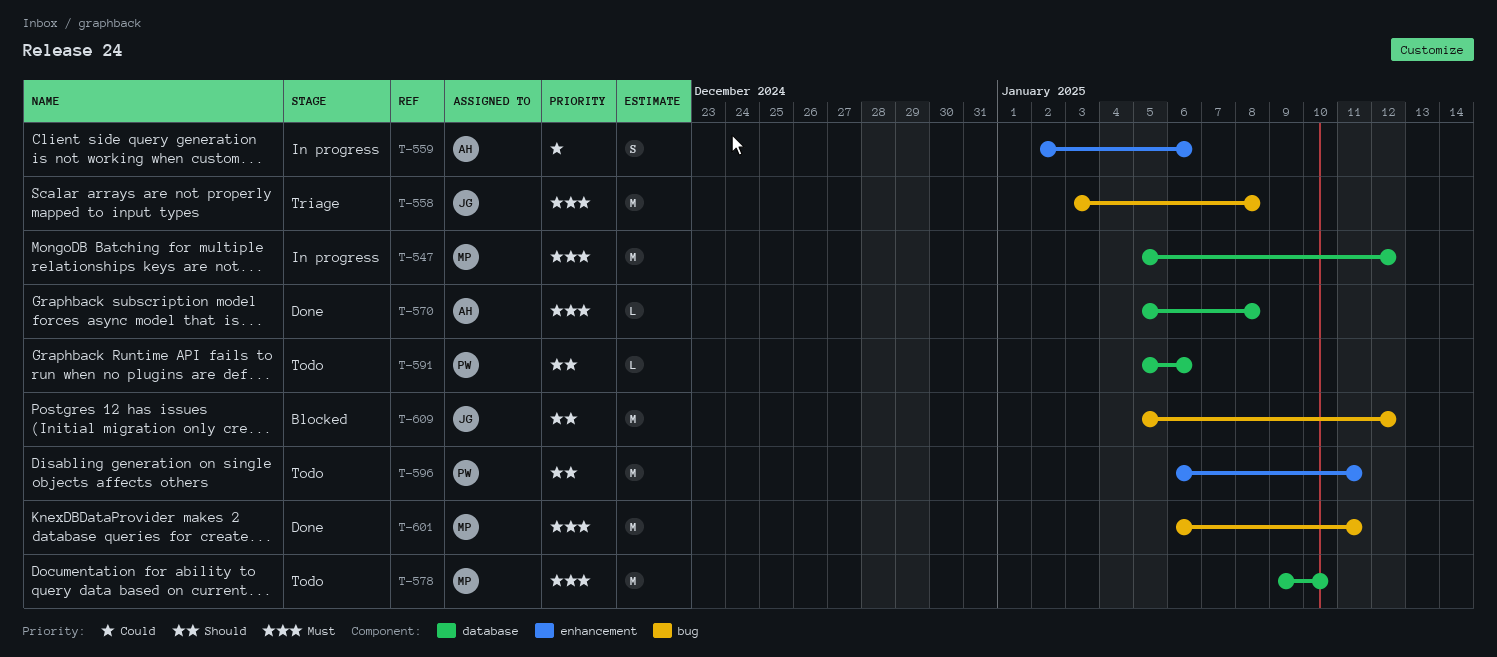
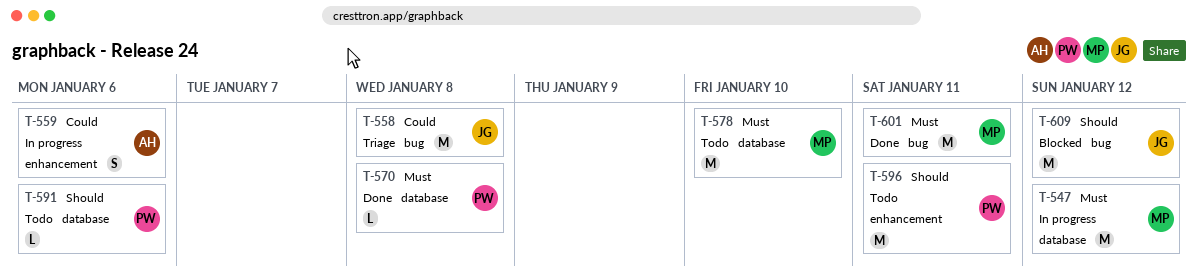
T-558, priority: Must -> Could
T-570, owner: AH -> PW

